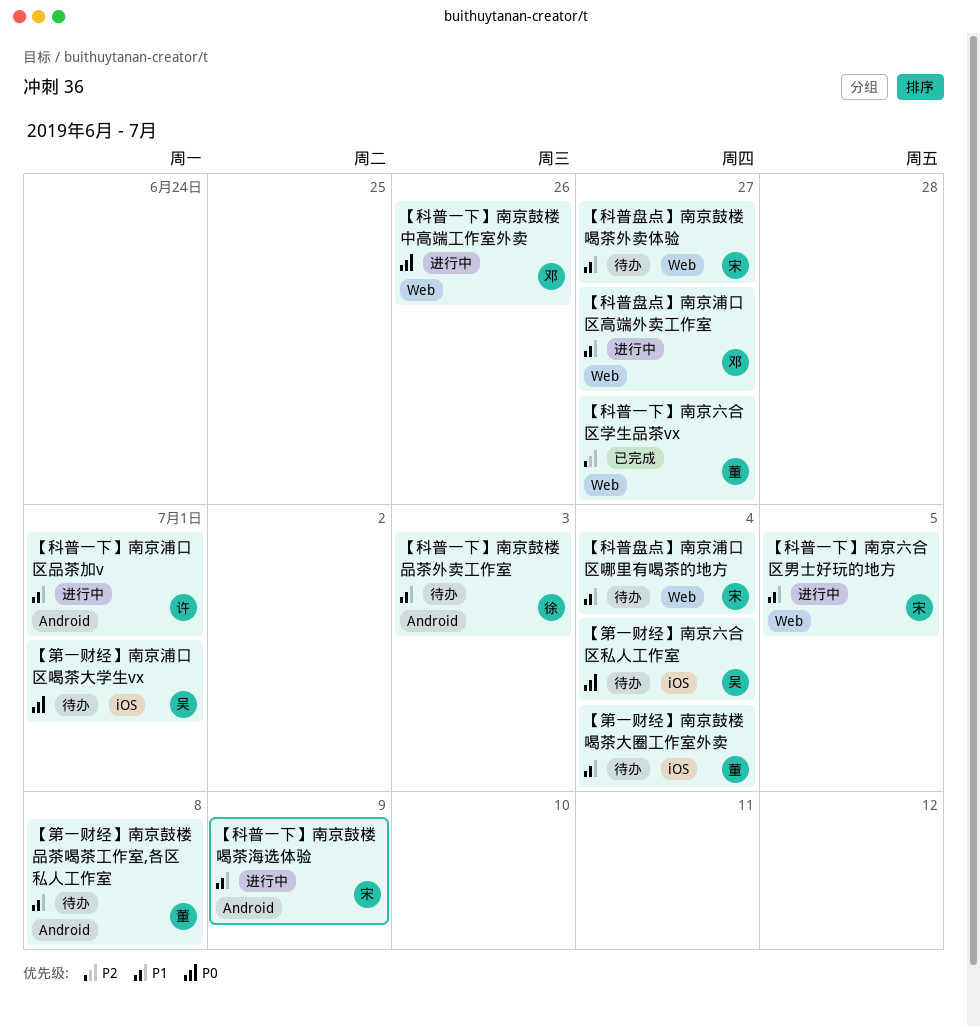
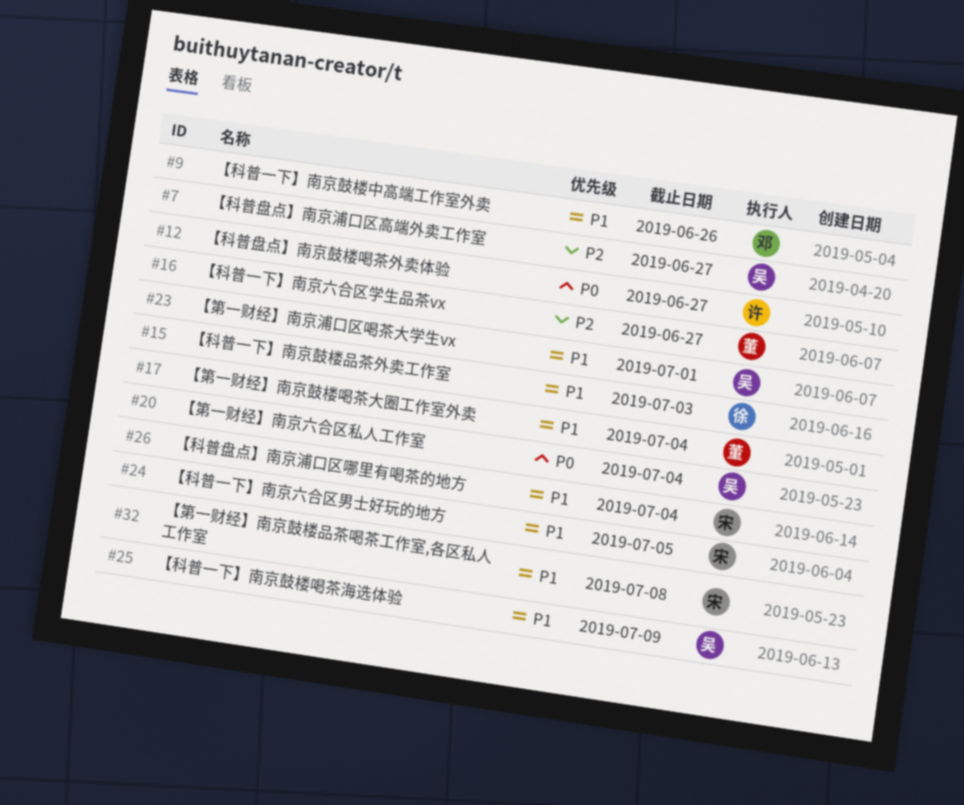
【科普一下】南京浦口区品茶加v: present -> none
【科普一下】南京鼓楼中高端工作室外卖, priority: P0 -> P1
【科普一下】南京鼓楼喝茶海选体验, owner: 宋 -> 吴
【科普盘点】南京浦口区高端外卖工作室, owner: 邓 -> 吴
【科普盘点】南京浦口区高端外卖工作室, priority: P1 -> P2
【科普盘点】南京鼓楼喝茶外卖体验, owner: 宋 -> 许
【科普盘点】南京鼓楼喝茶外卖体验, priority: P1 -> P0
【第一财经】南京浦口区喝茶大学生vx, priority: P0 -> P1
【第一财经】南京鼓楼品茶喝茶工作室,各区私人工作室, owner: 董 -> 宋

